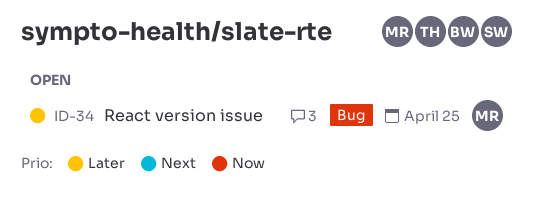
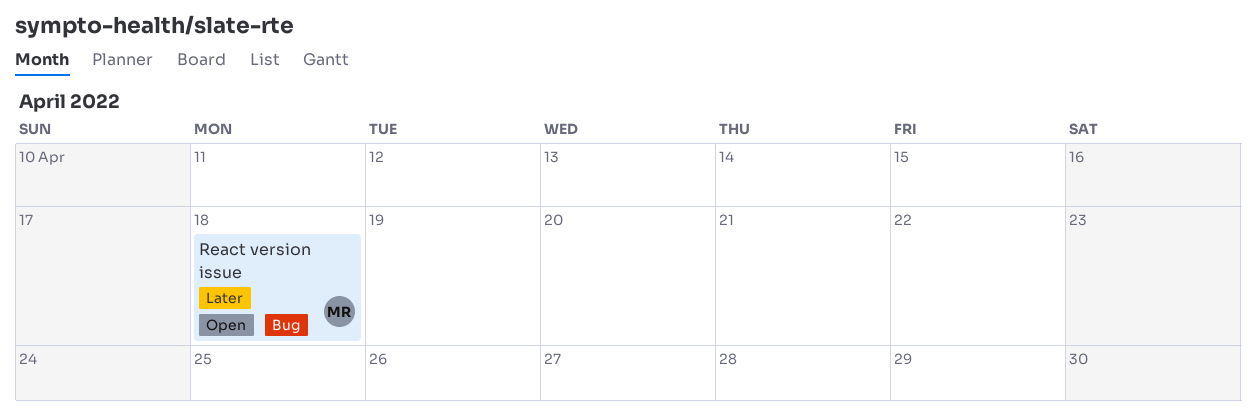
React version issue, due: Apr 25 -> Apr 18

